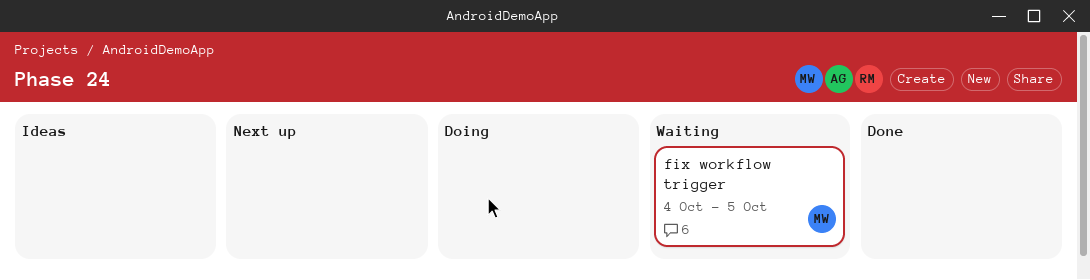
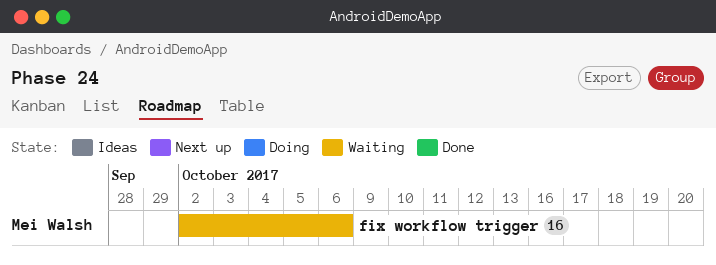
fix workflow trigger, start: Oct 4 -> Oct 2
fix workflow trigger, due: Oct 5 -> Oct 6

